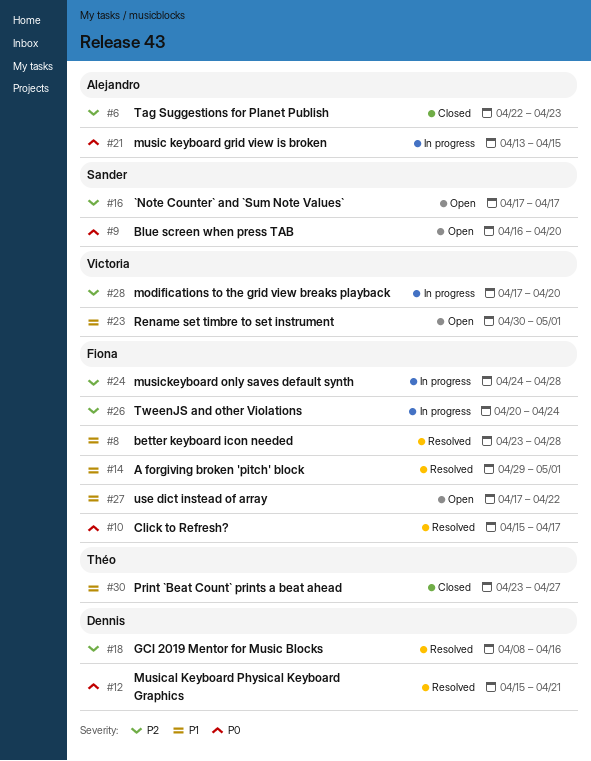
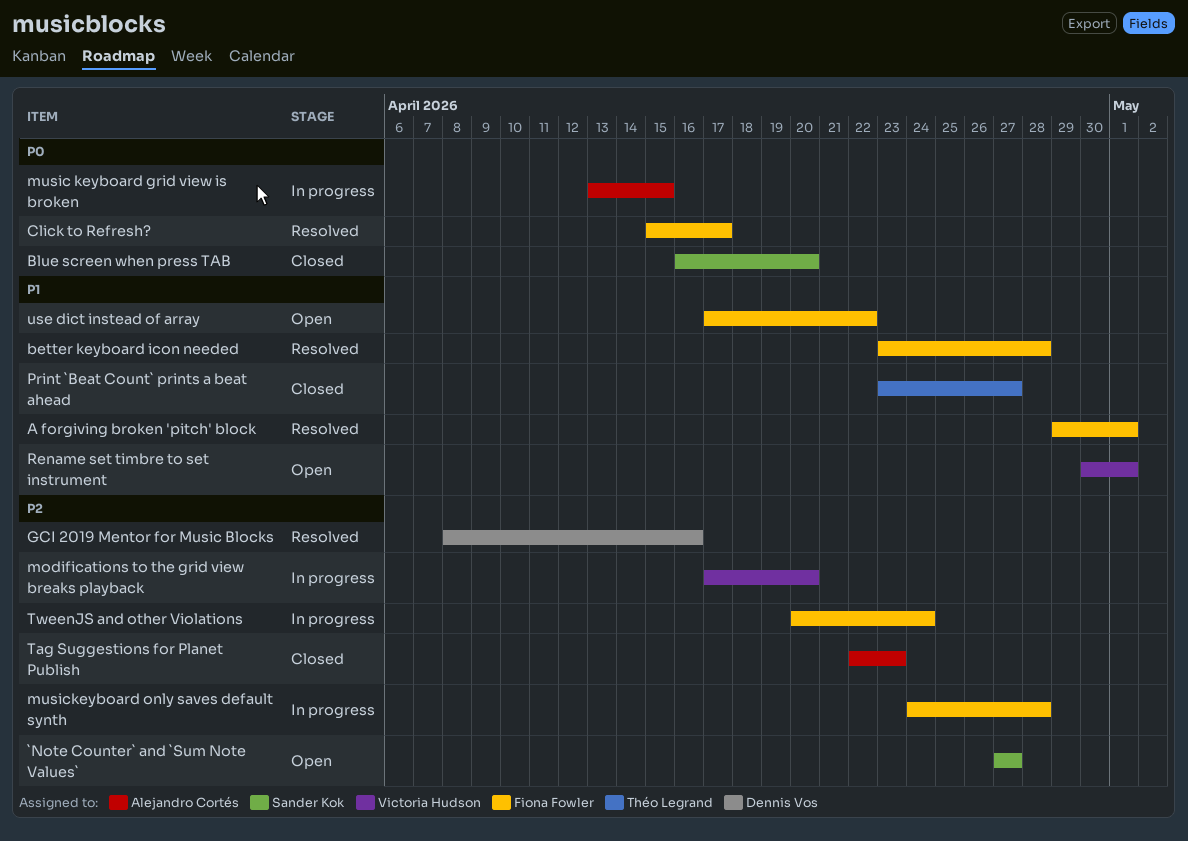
`Note Counter` and `Sum Note Values`, start: Apr 17 -> Apr 27
`Note Counter` and `Sum Note Values`, due: Apr 17 -> Apr 27
Blue screen when press TAB, status: Open -> Closed
Musical Keyboard Physical Keyboard Graphics: present -> none

